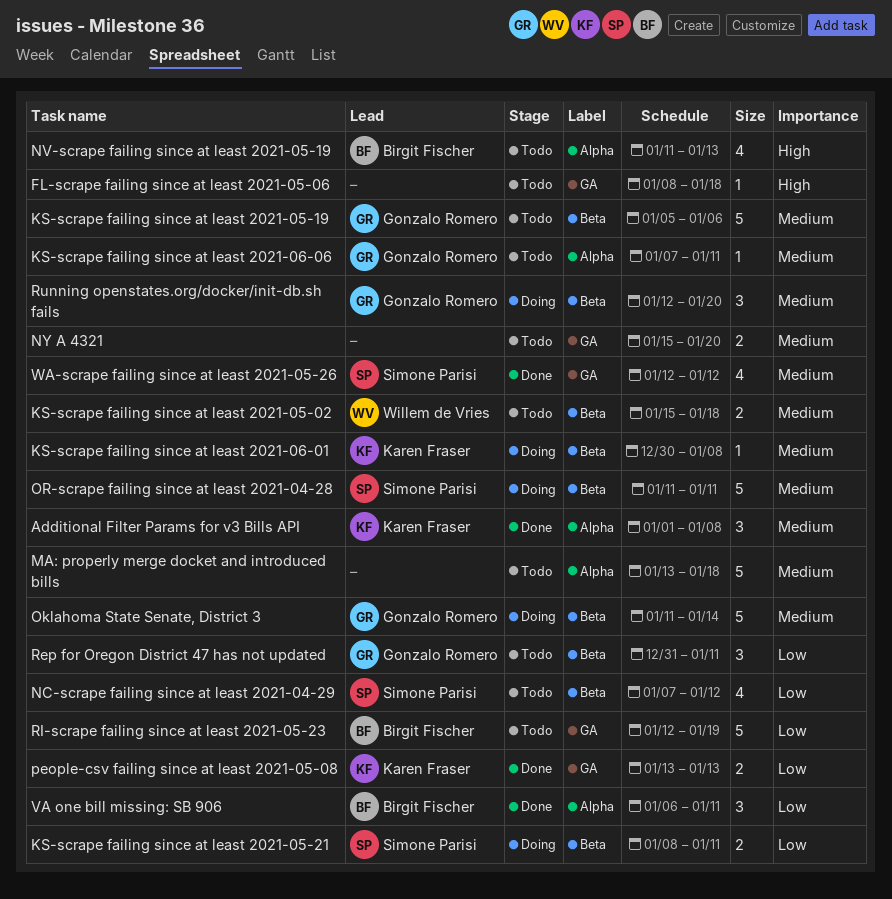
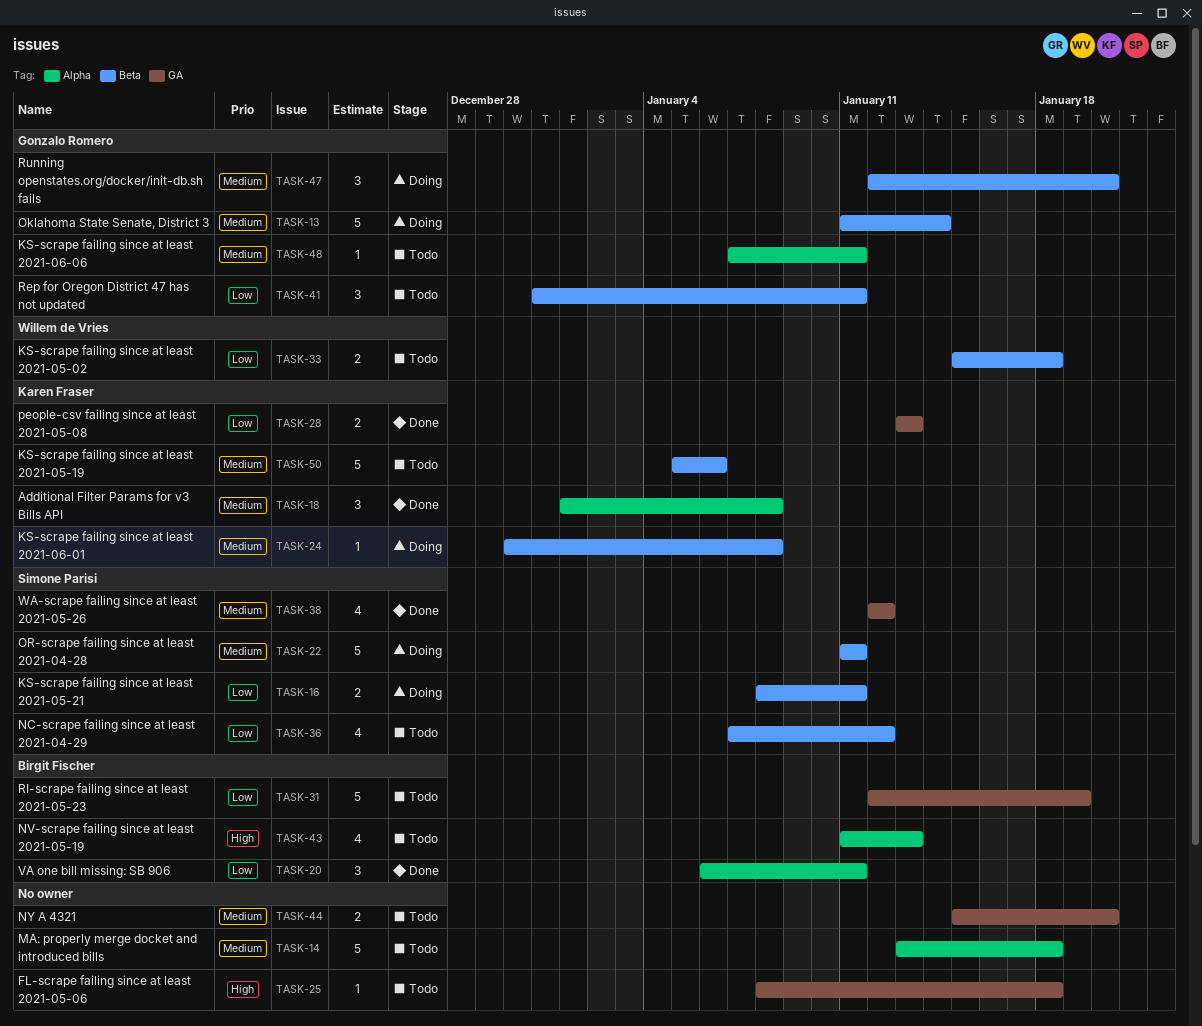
KS-scrape failing since at least 2021-05-02, priority: Medium -> Low
KS-scrape failing since at least 2021-05-19, owner: Gonzalo Romero -> Karen Fraser

